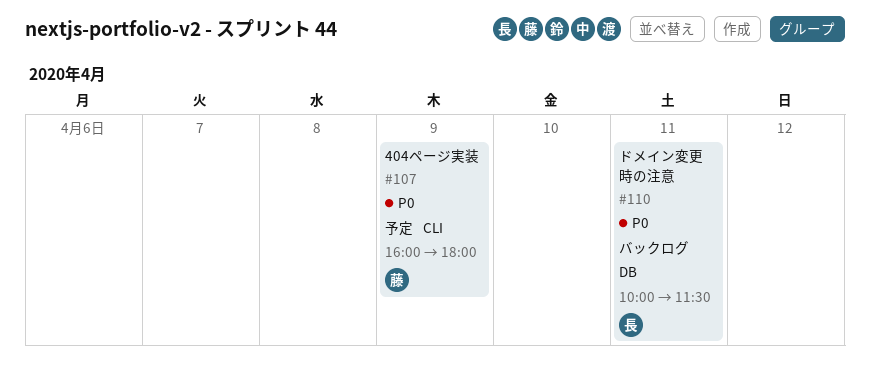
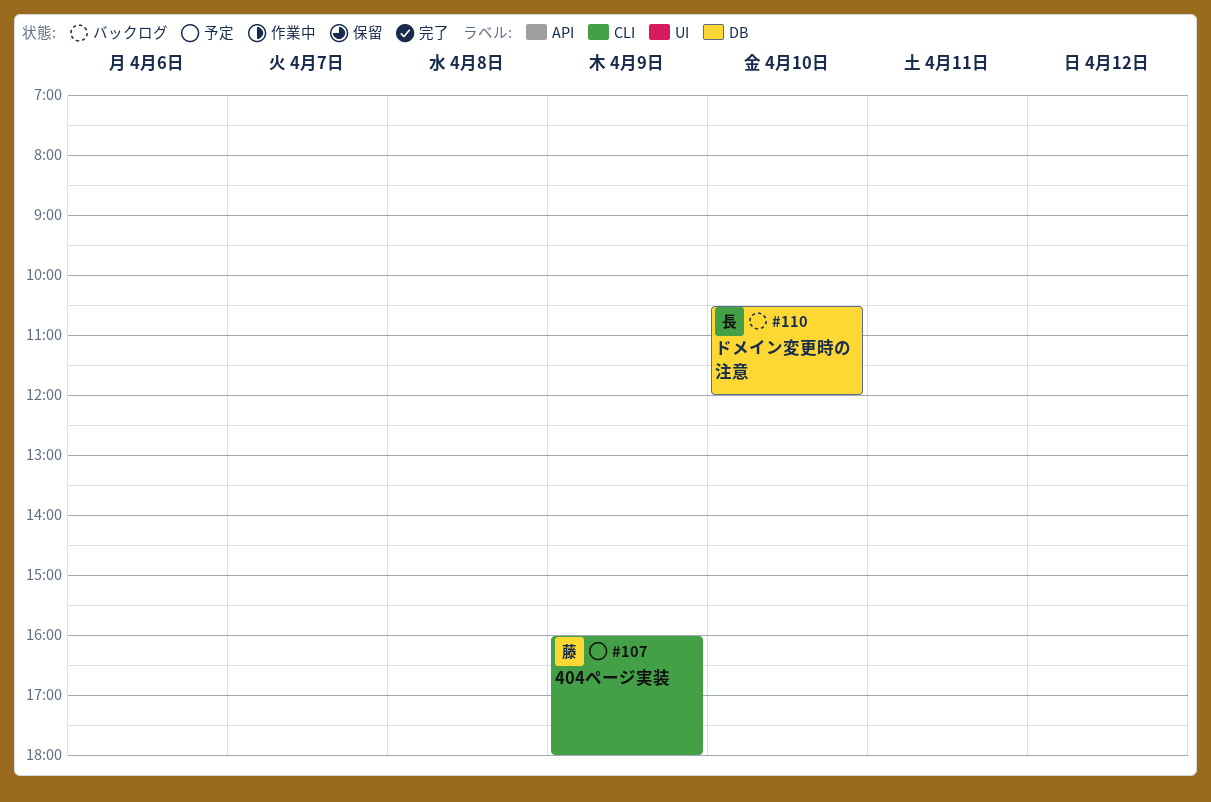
#110, day: Apr 11 -> Apr 10
#110, begins: 10:00 -> 10:30
#110, ends: 11:30 -> 12:00

